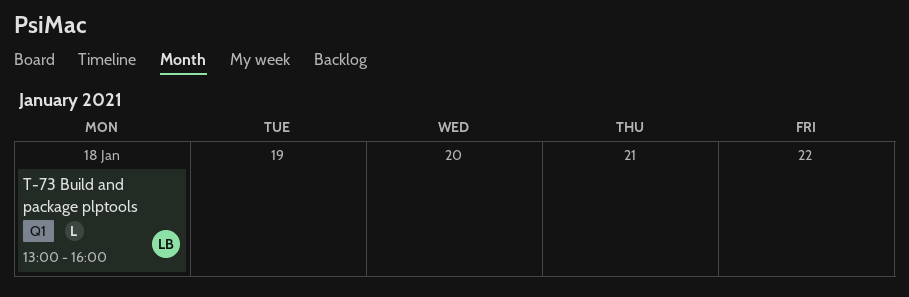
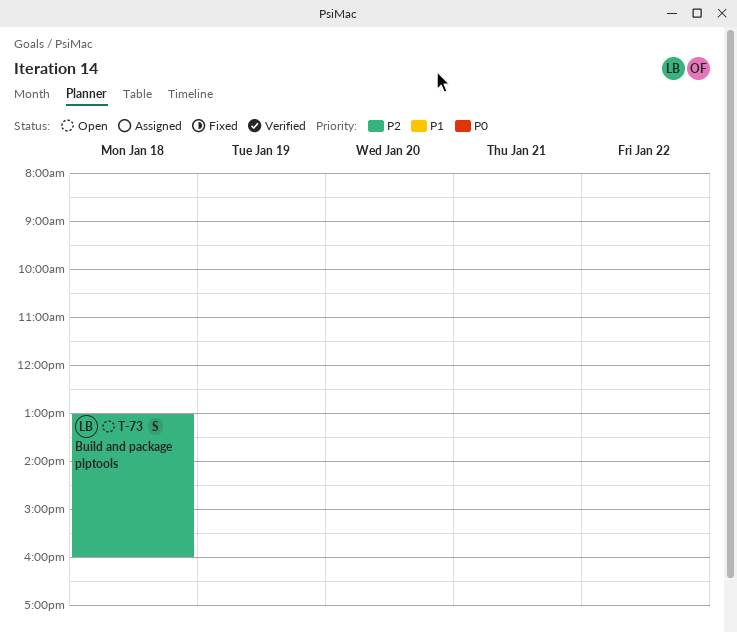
T-73, estimate: L -> S

